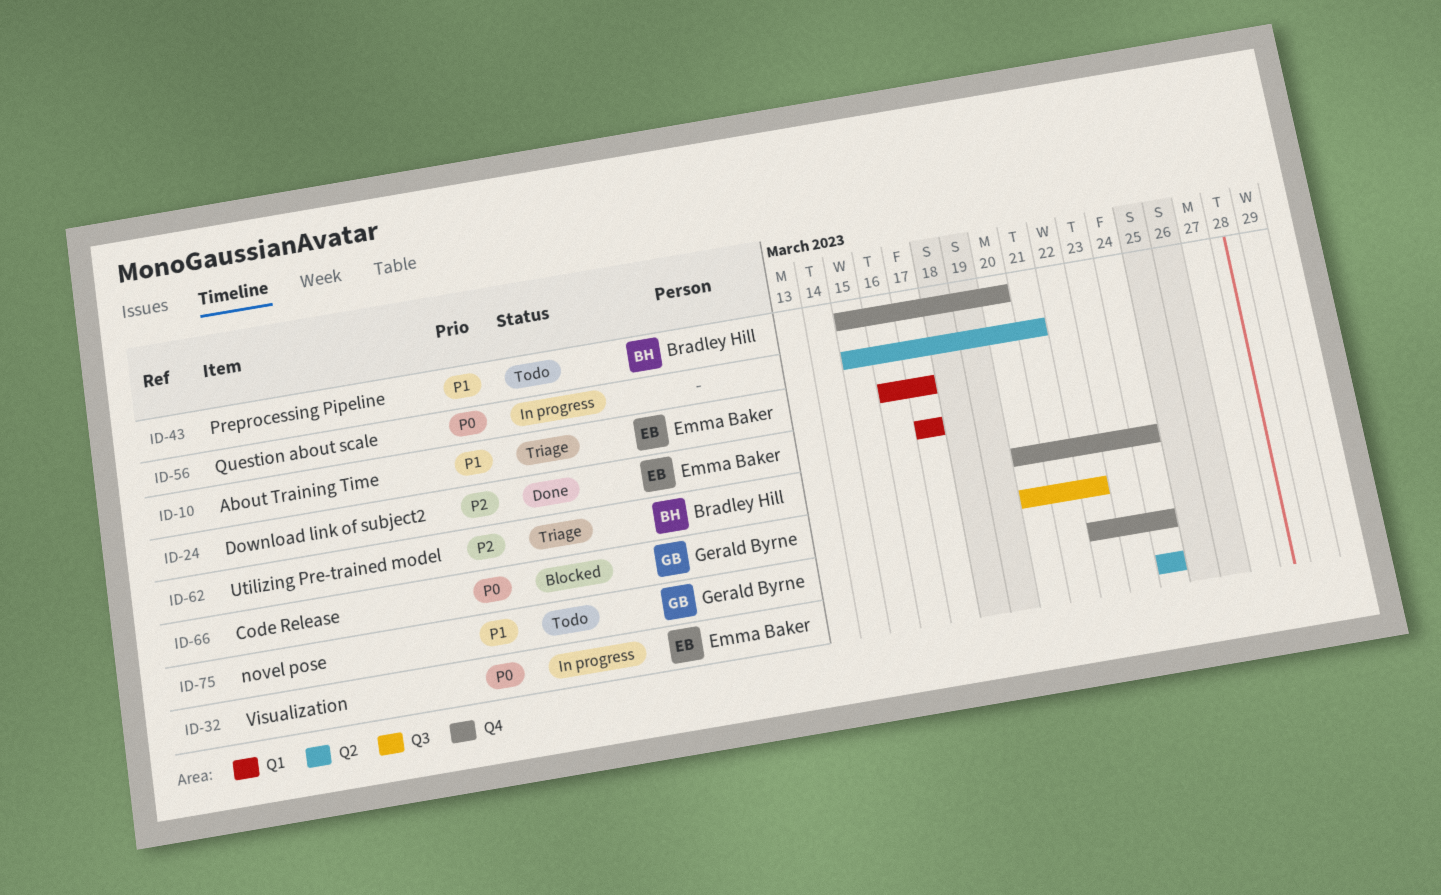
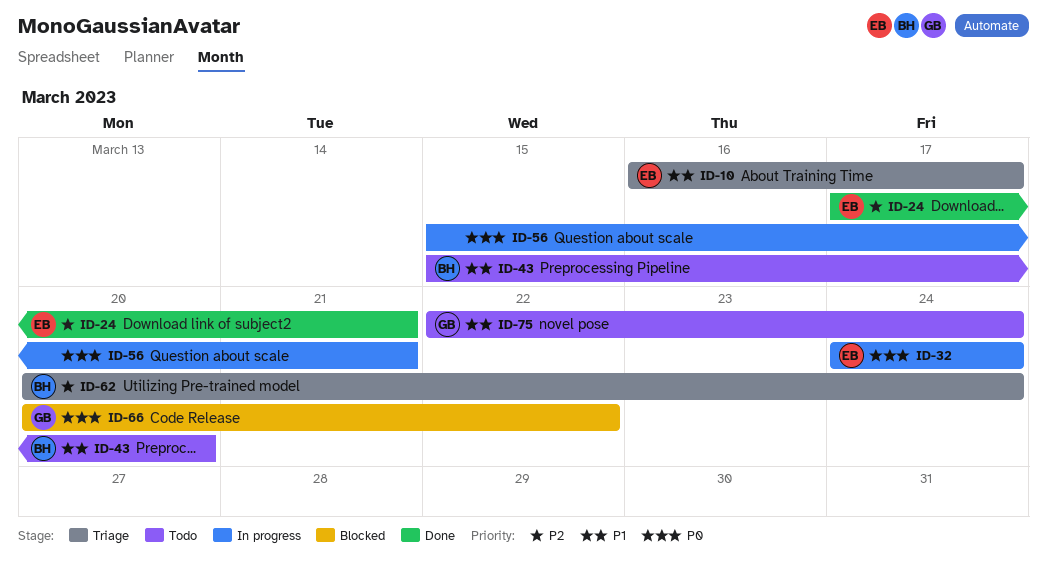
ID-24, due: Mar 17 -> Mar 21

